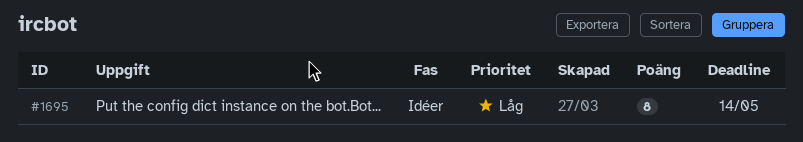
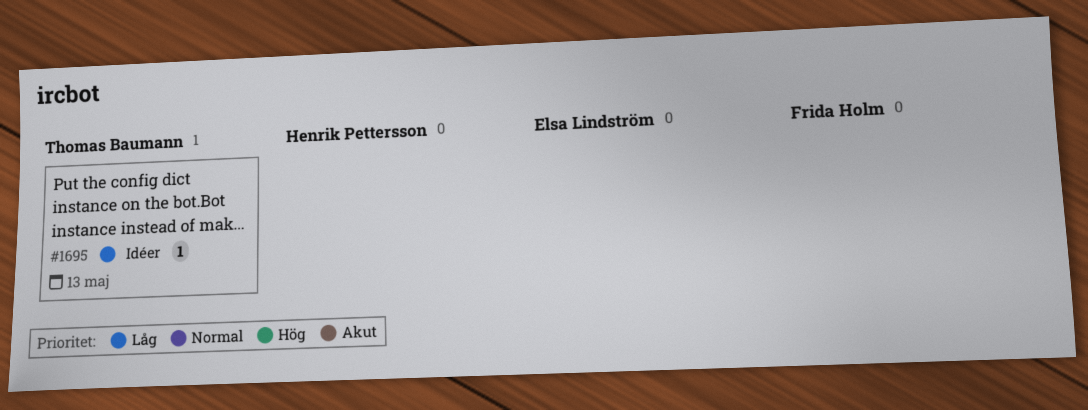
#1695, estimate: 8 -> 1
#1695, due: May 14 -> May 13

